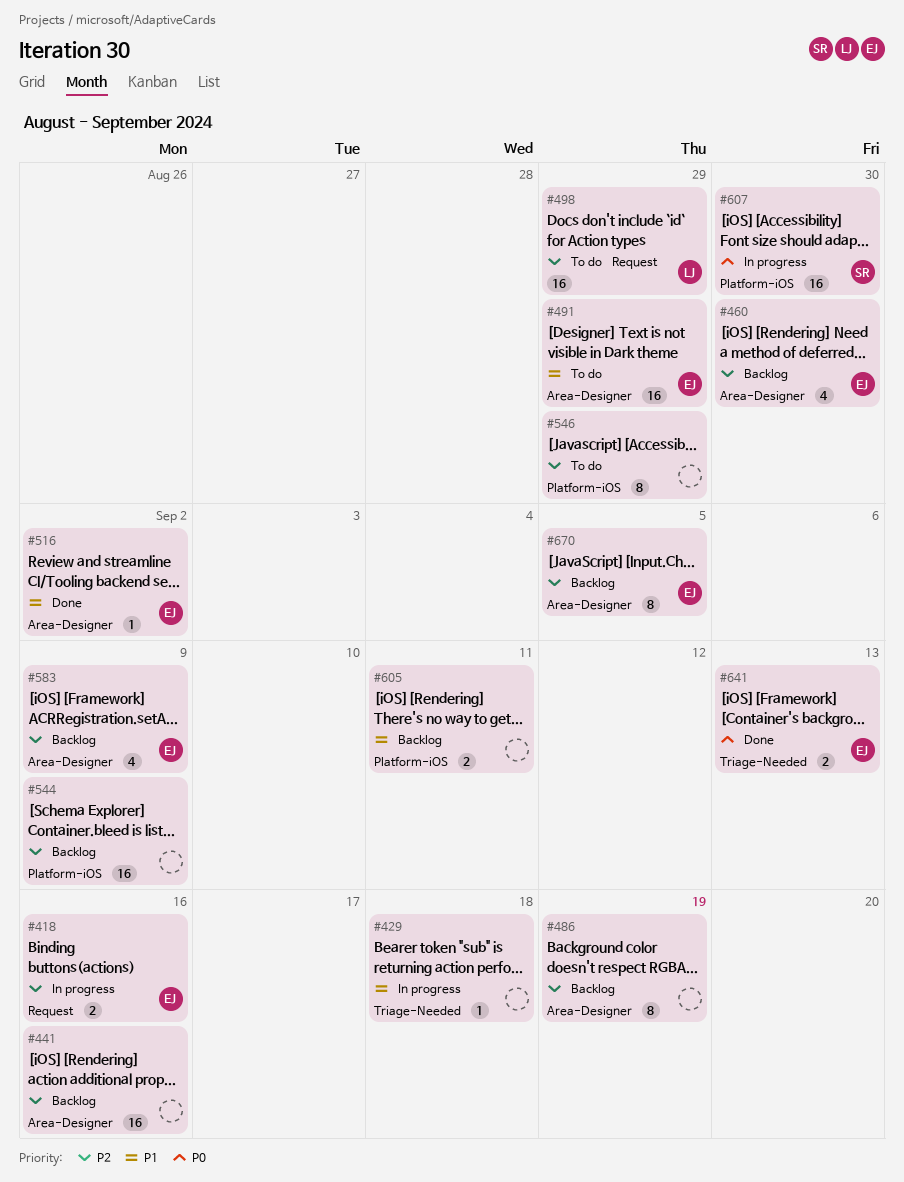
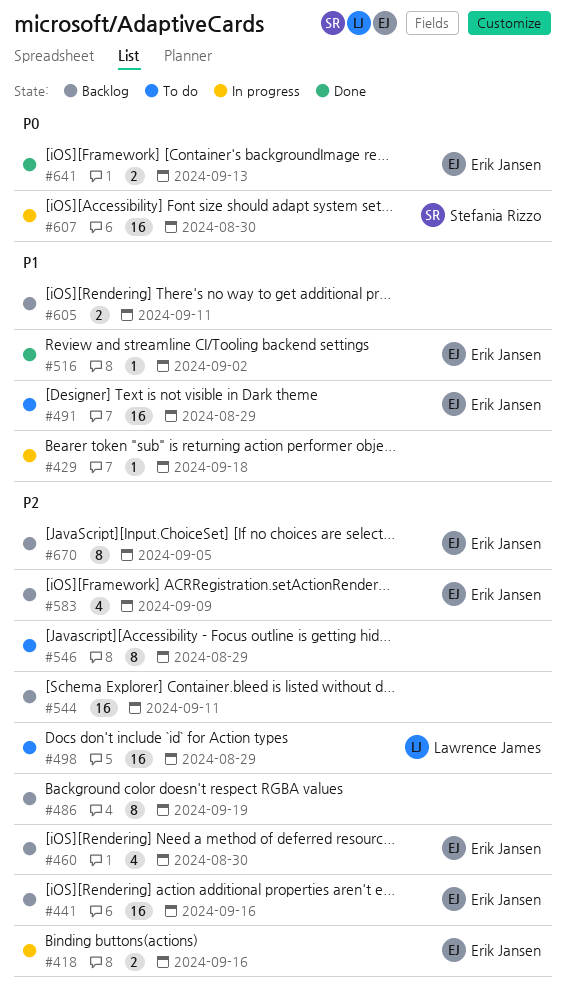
#441, owner: none -> Erik Jansen
#544, due: Sep 9 -> Sep 11

